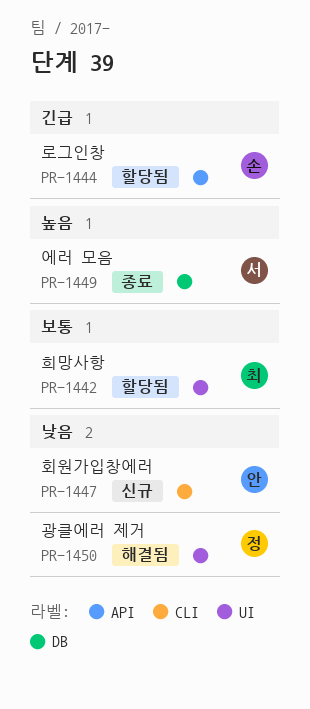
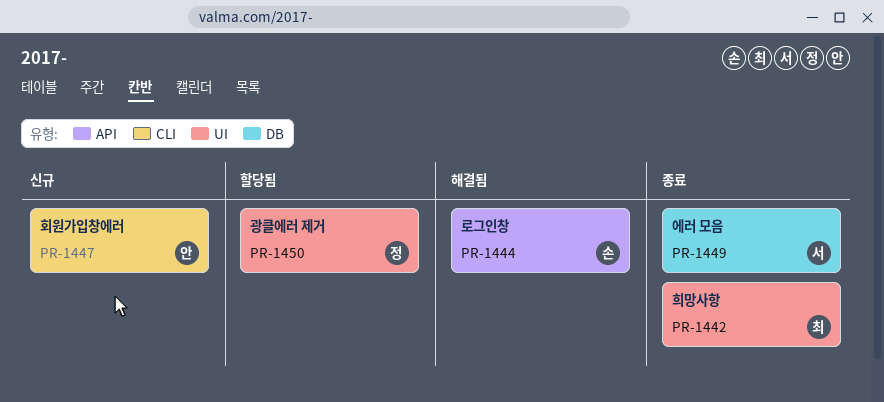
PR-1442, status: 할당됨 -> 종료
PR-1444, status: 할당됨 -> 해결됨
PR-1450, status: 해결됨 -> 할당됨

